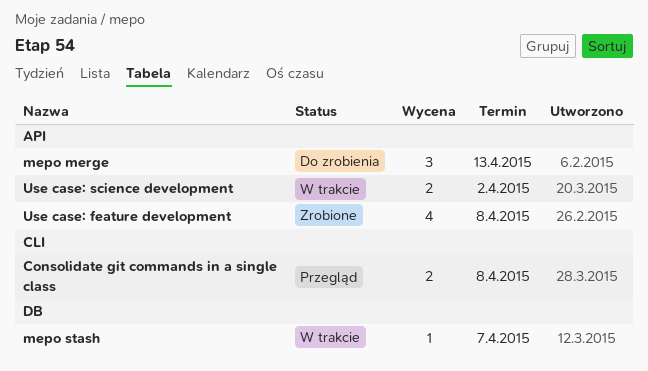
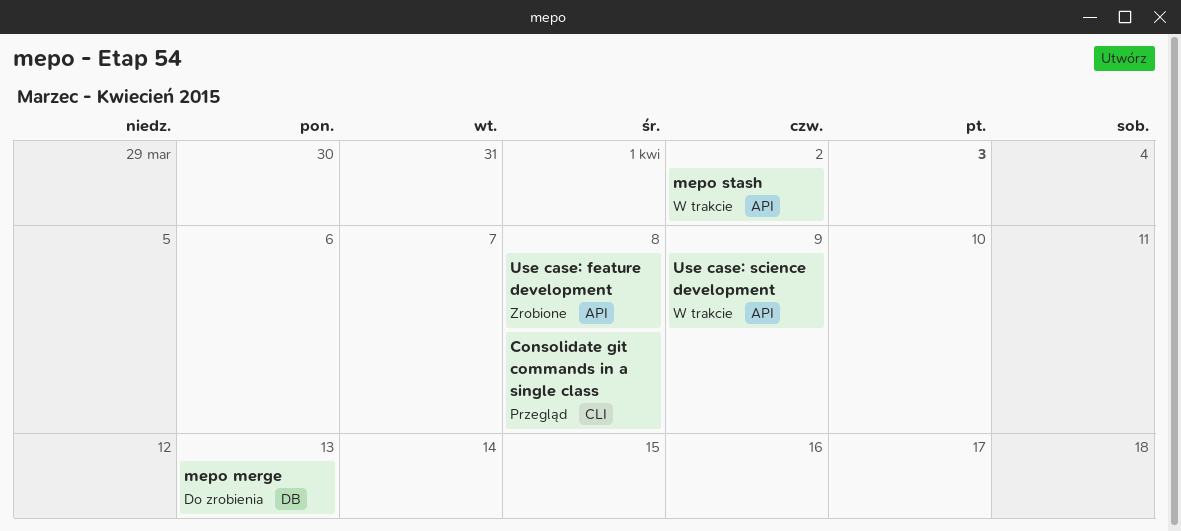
mepo merge, label: API -> DB
mepo stash, label: DB -> API
mepo stash, due: Apr 7 -> Apr 2
Use case: science development, due: Apr 2 -> Apr 9

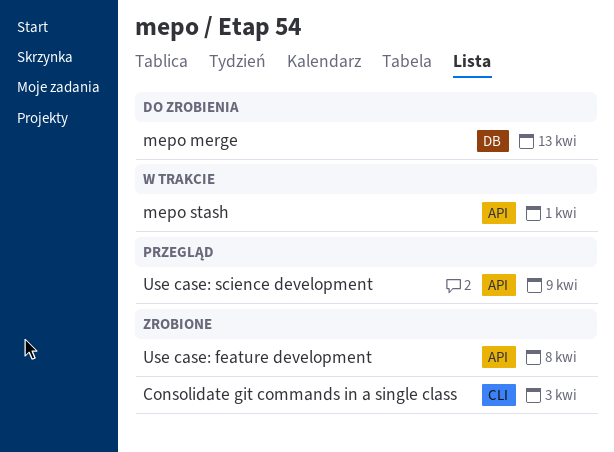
Consolidate git commands in a single class, status: Przegląd -> Zrobione
Consolidate git commands in a single class, due: Apr 8 -> Apr 3
mepo stash, due: Apr 2 -> Apr 1
Use case: science development, status: W trakcie -> Przegląd

